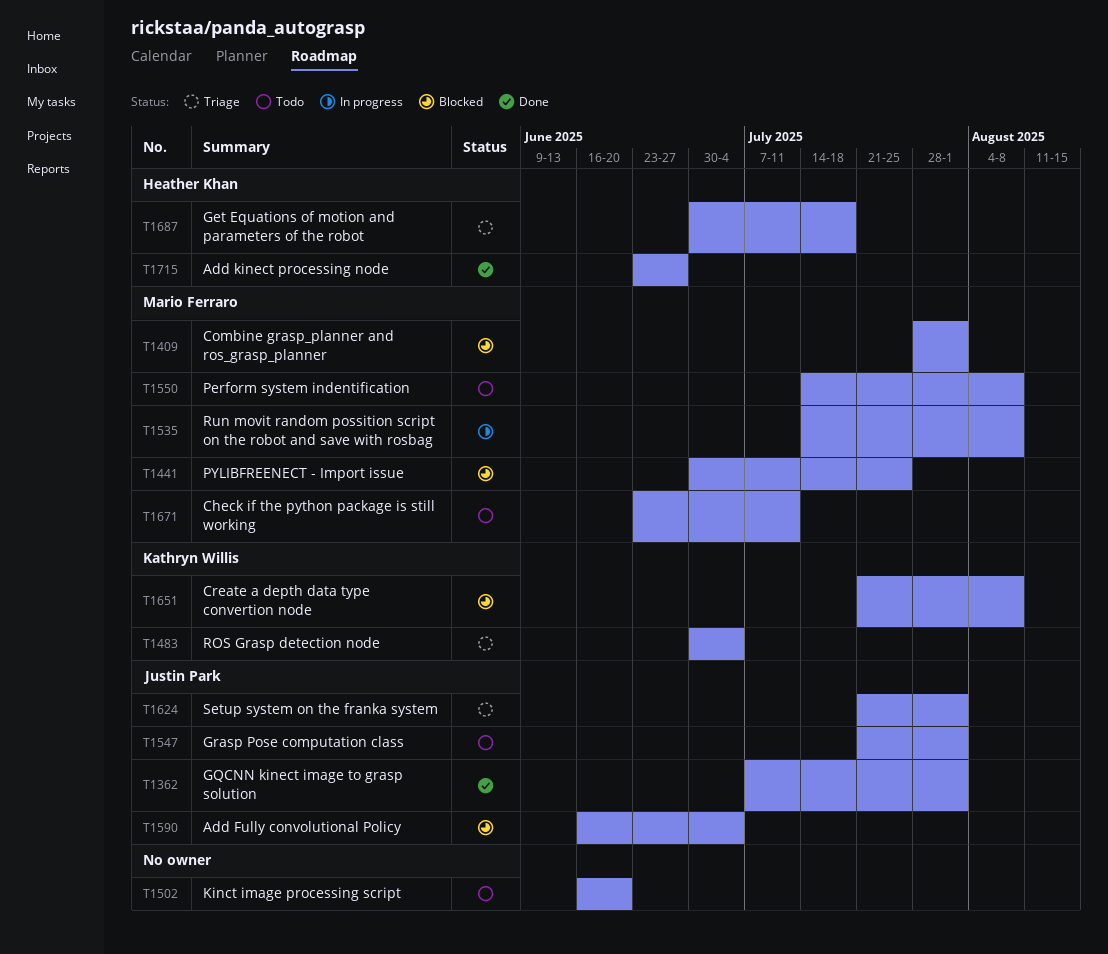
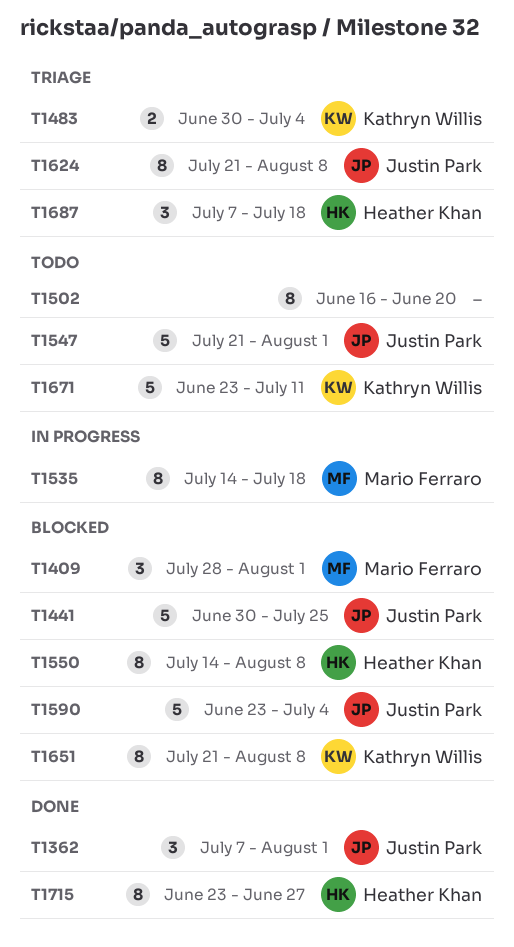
T1441, owner: Mario Ferraro -> Justin Park
T1535, due: Aug 8 -> Jul 18
T1550, status: Todo -> Blocked
T1550, owner: Mario Ferraro -> Heather Khan
T1590, start: Jun 16 -> Jun 23
T1624, due: Aug 1 -> Aug 8
T1671, owner: Mario Ferraro -> Kathryn Willis
T1687, start: Jun 30 -> Jul 7

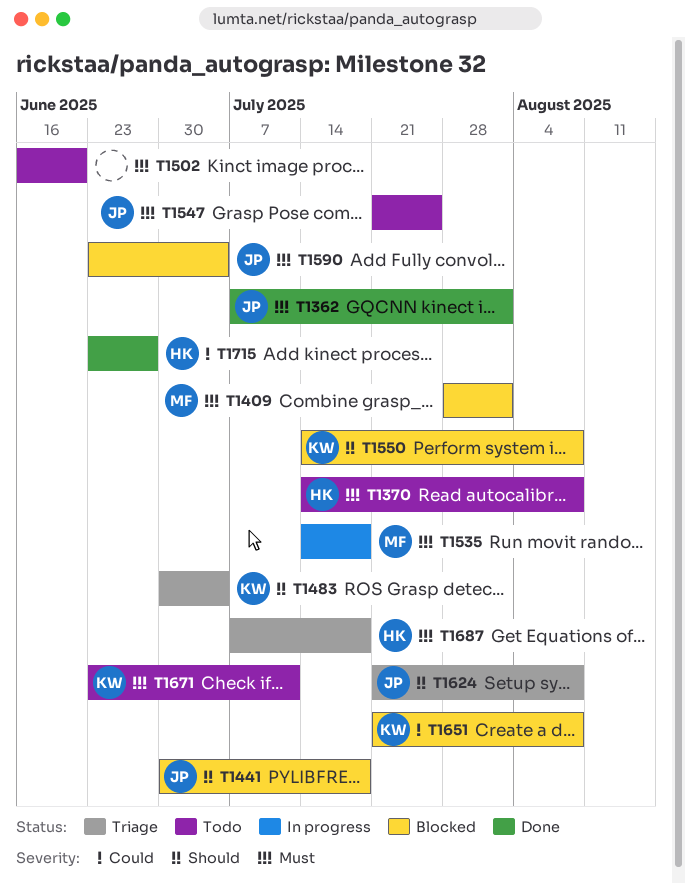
T1370: none -> present
T1441, due: Jul 25 -> Jul 18
T1547, due: Aug 1 -> Jul 25
T1550, owner: Heather Khan -> Kathryn Willis

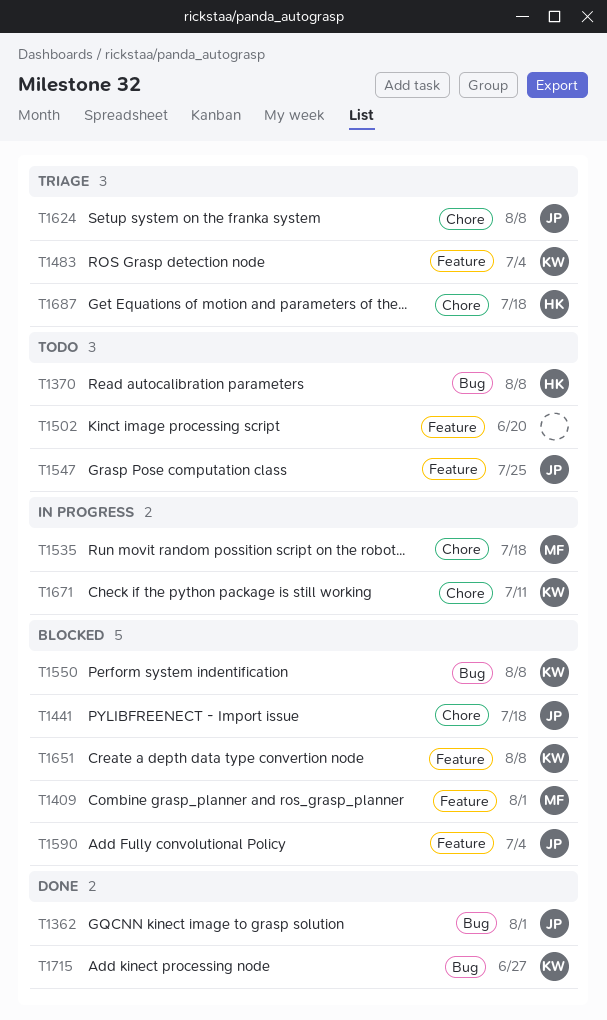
T1671, status: Todo -> In progress
T1715, owner: HK -> KW

